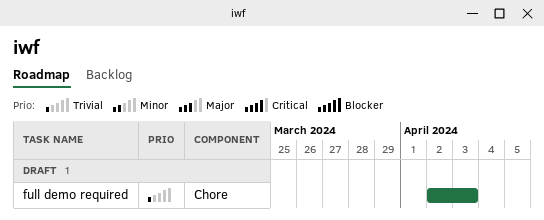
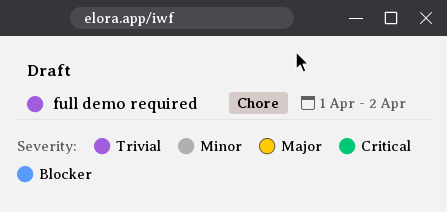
full demo required, start: Apr 2 -> Apr 1
full demo required, due: Apr 3 -> Apr 2

